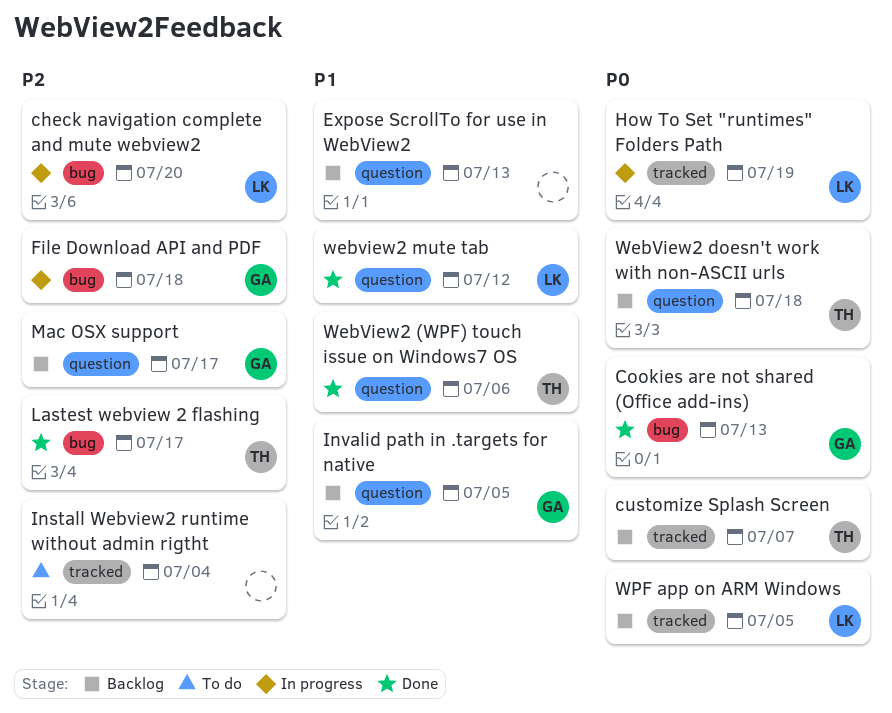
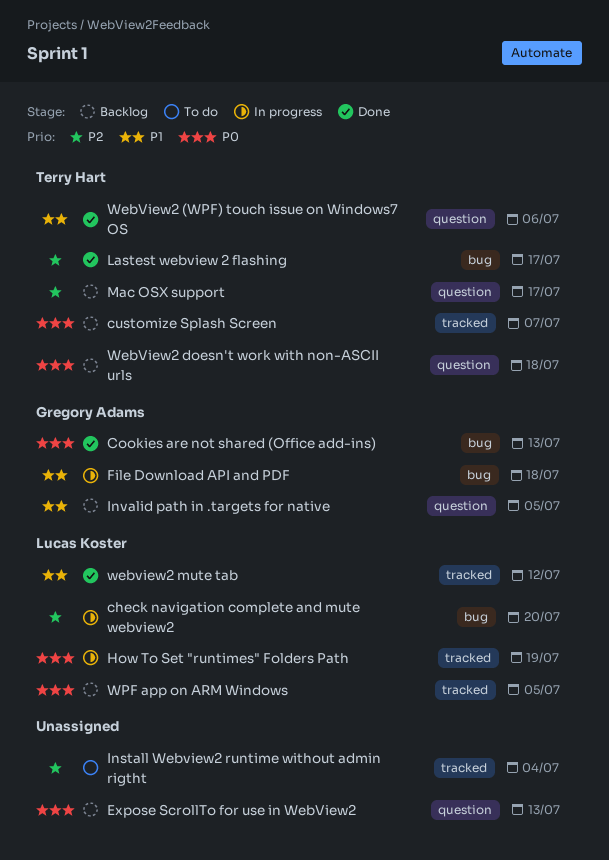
Expose ScrollTo for use in WebView2, priority: P1 -> P0
File Download API and PDF, priority: P2 -> P1
Mac OSX support, owner: Gregory Adams -> Terry Hart
webview2 mute tab, label: question -> tracked

